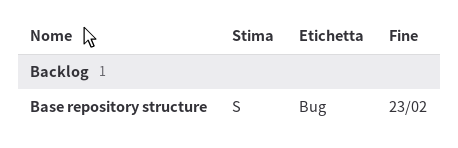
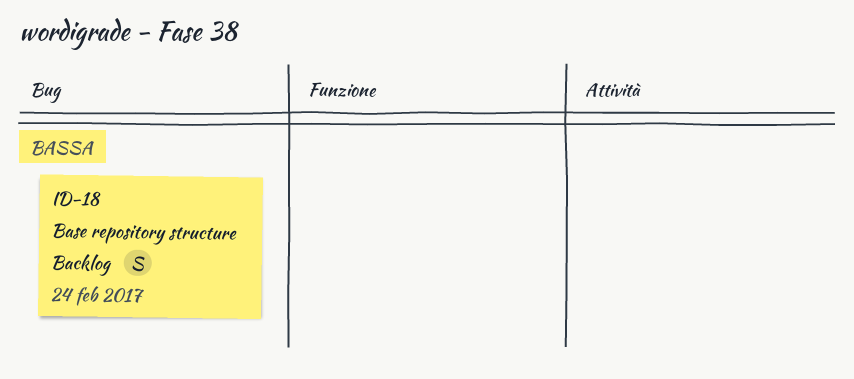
Base repository structure, due: Feb 23 -> Feb 24

